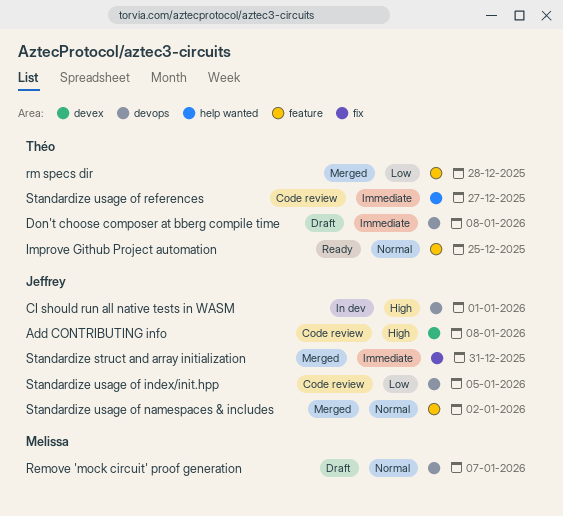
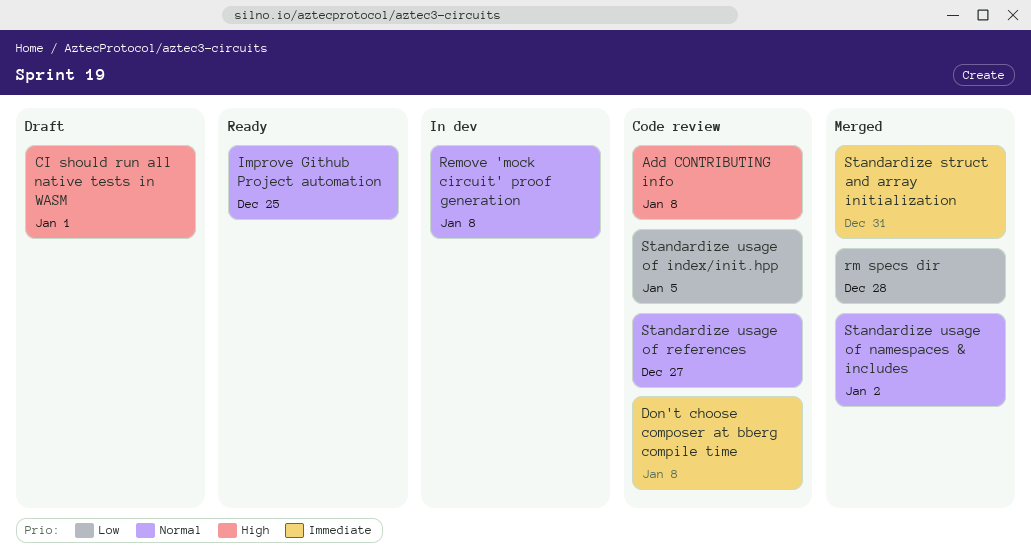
CI should run all native tests in WASM, status: In dev -> Draft
Don't choose composer at bberg compile time, status: Draft -> Code review
Remove 'mock circuit' proof generation, status: Draft -> In dev
Remove 'mock circuit' proof generation, due: Jan 7 -> Jan 8
Standardize usage of references, priority: Immediate -> Normal

